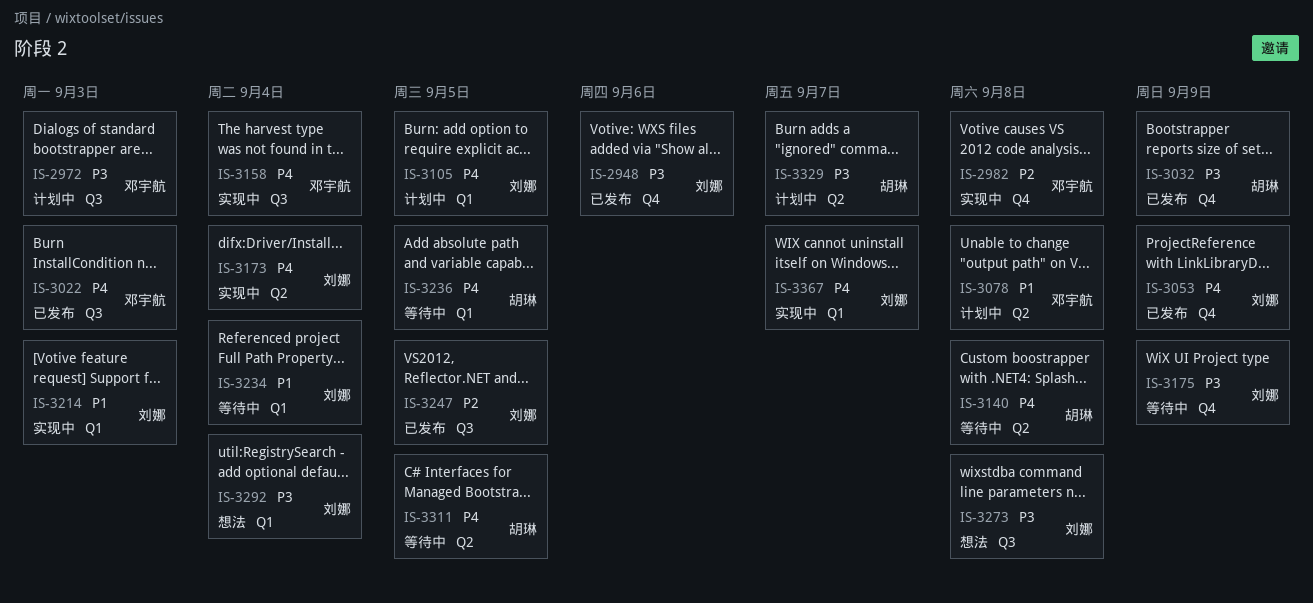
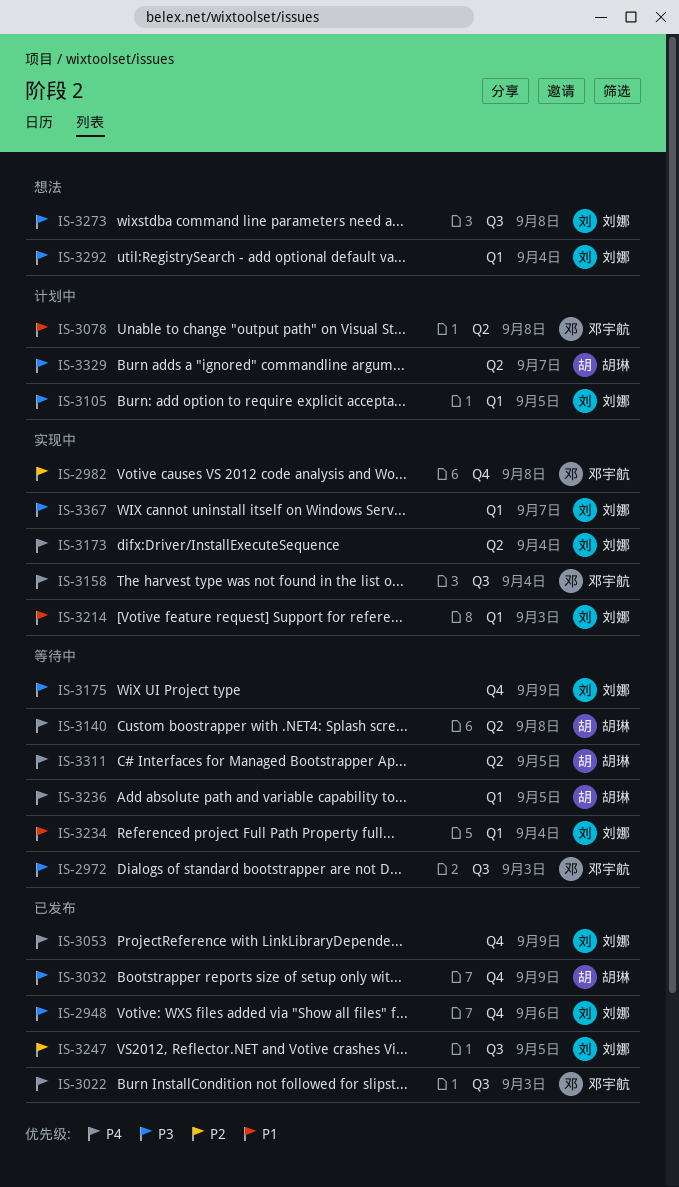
IS-2972, status: 计划中 -> 等待中
IS-3105, priority: P4 -> P3
IS-3367, priority: P4 -> P3

